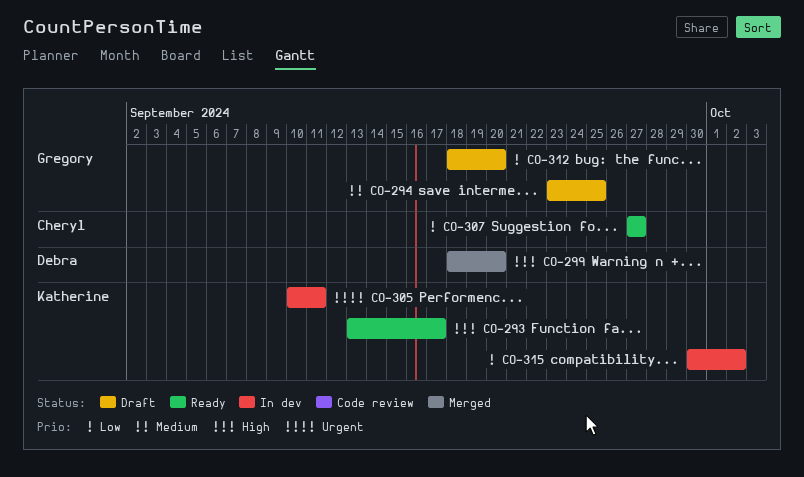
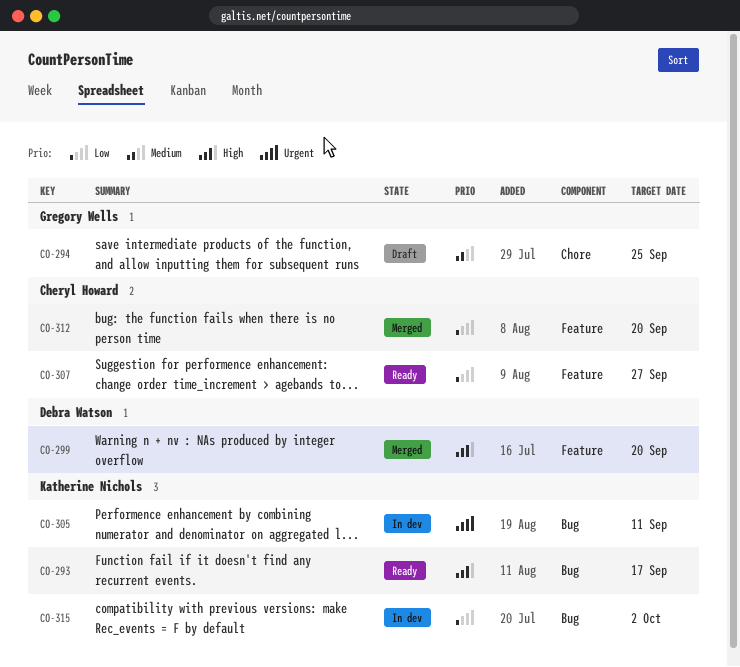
CO-312, status: Draft -> Merged
CO-312, owner: Gregory Wells -> Cheryl Howard

